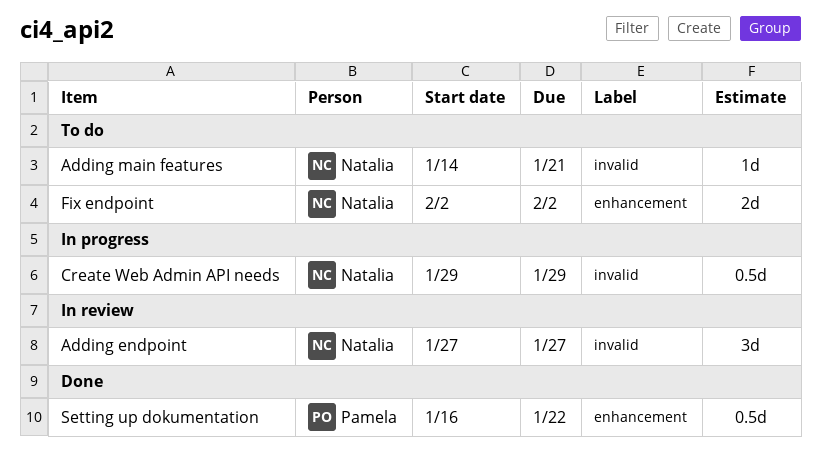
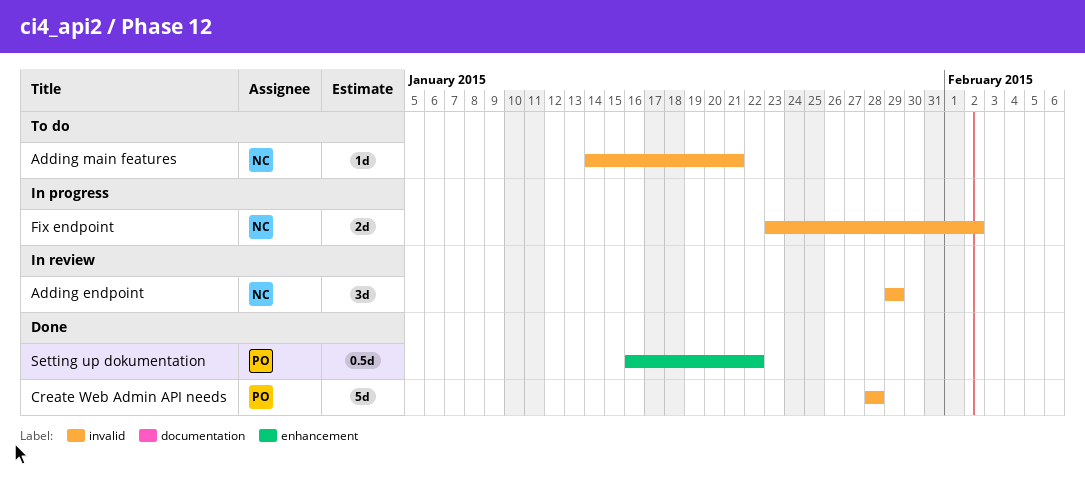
Adding endpoint, start: Jan 27 -> Jan 29
Adding endpoint, due: Jan 27 -> Jan 29
Create Web Admin API needs, status: In progress -> Done
Create Web Admin API needs, owner: Natalia -> Pamela
Create Web Admin API needs, estimate: 0.5d -> 5d
Create Web Admin API needs, start: Jan 29 -> Jan 28
Create Web Admin API needs, due: Jan 29 -> Jan 28
Fix endpoint, status: To do -> In progress
Fix endpoint, label: enhancement -> invalid
Fix endpoint, start: Feb 2 -> Jan 23

